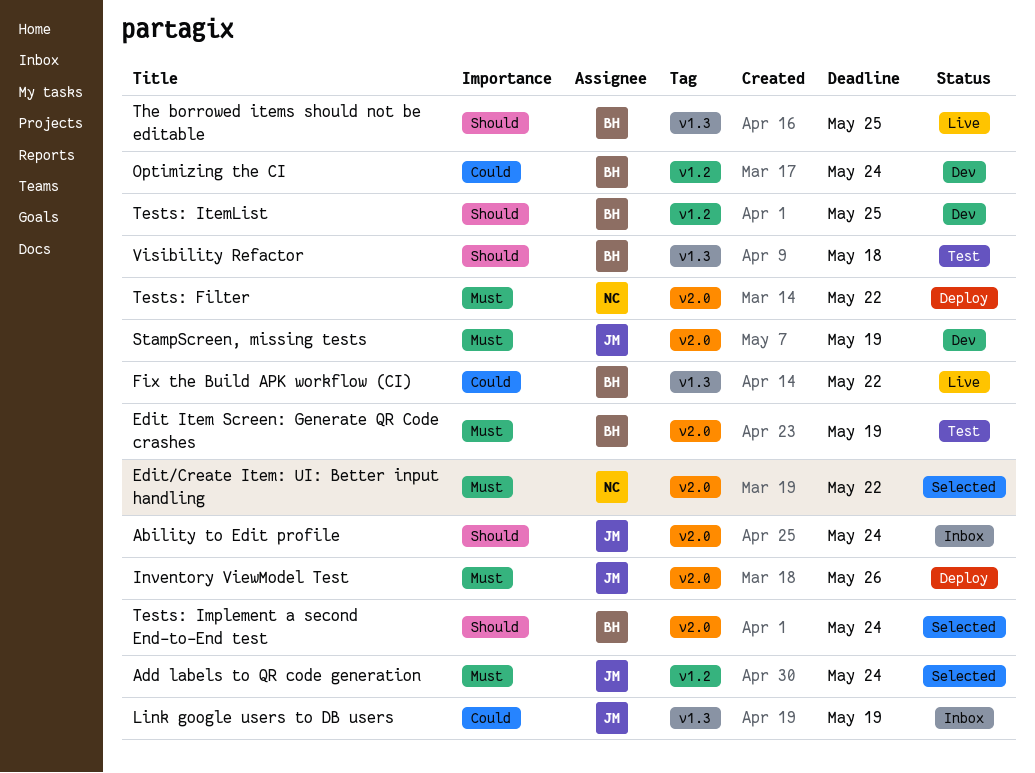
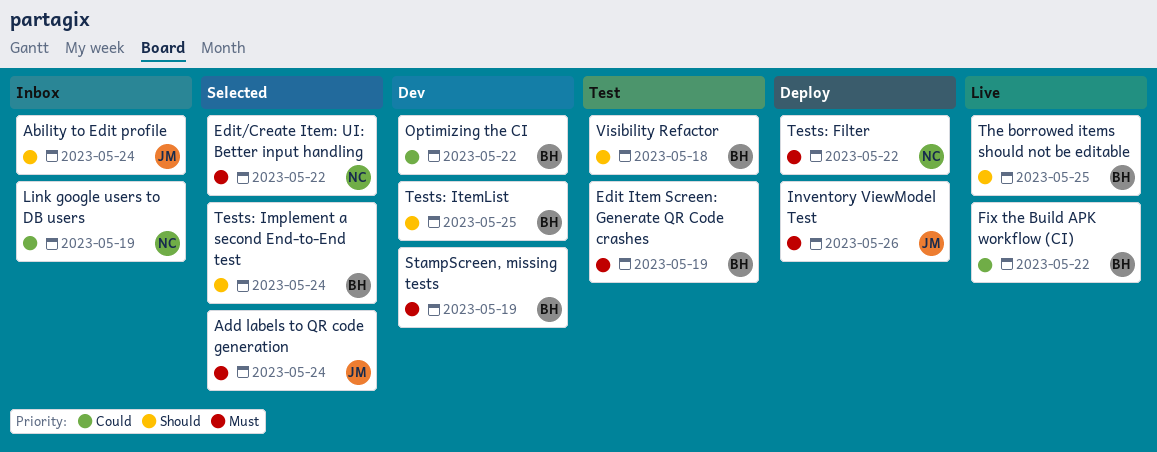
Link google users to DB users, owner: JM -> NC
Optimizing the CI, due: May 24 -> May 22
StampScreen, missing tests, owner: JM -> BH

